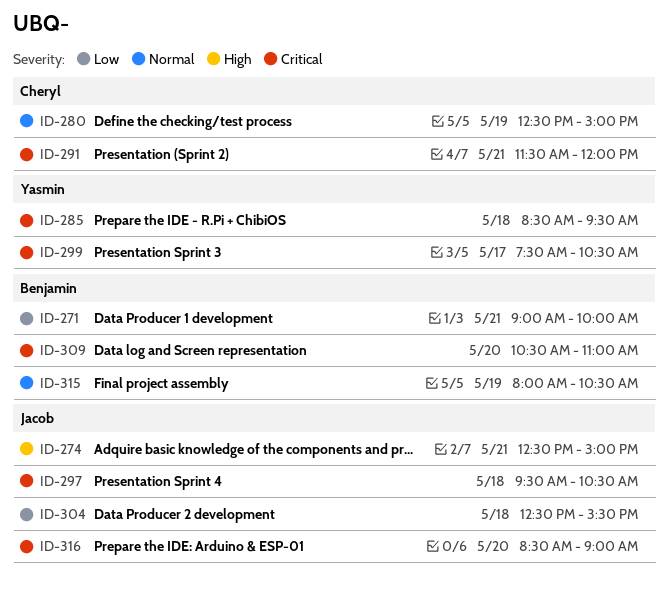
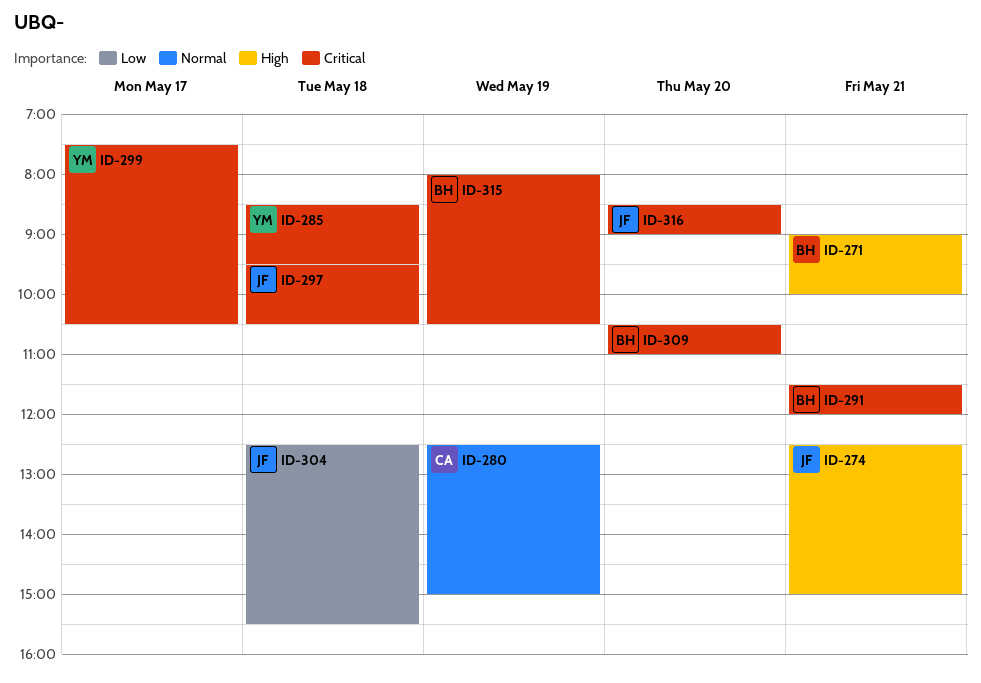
ID-271, priority: Low -> High
ID-291, owner: Cheryl -> Benjamin
ID-315, priority: Normal -> Critical

